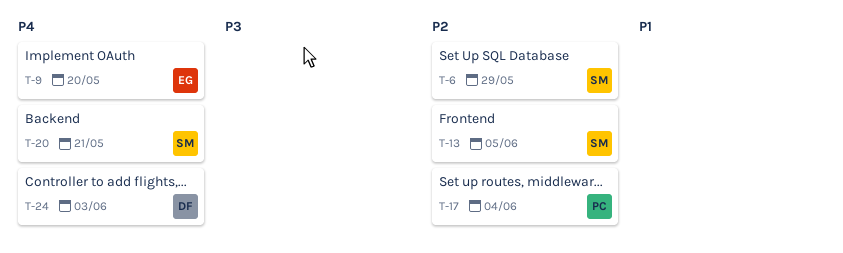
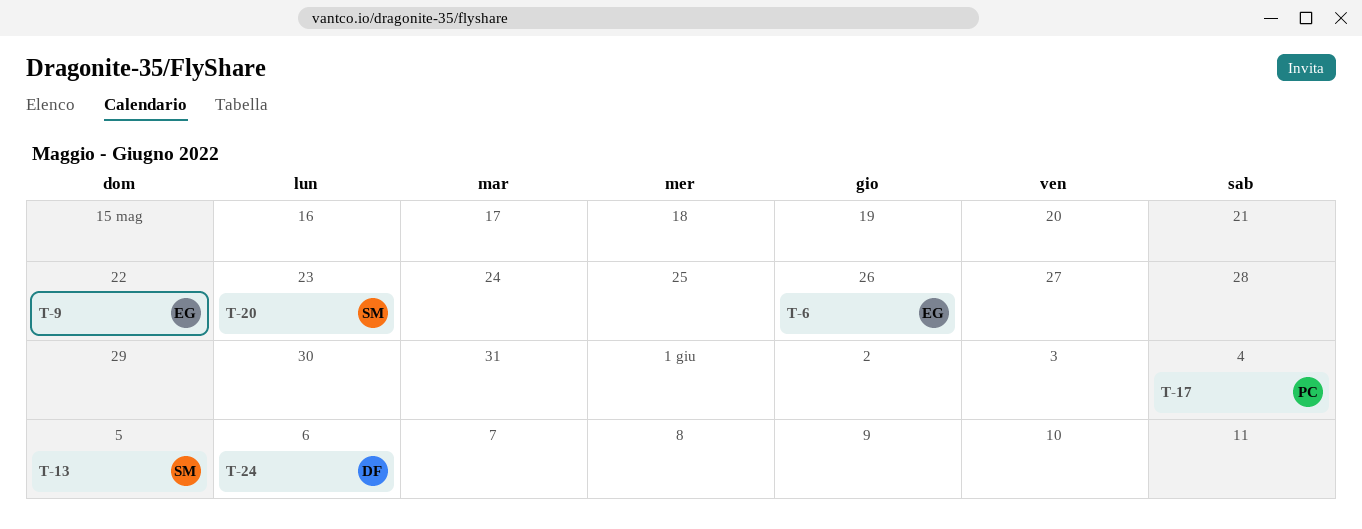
T-6, owner: SM -> EG
T-6, due: May 29 -> May 26
T-9, due: May 20 -> May 22
T-20, due: May 21 -> May 23
T-24, due: Jun 3 -> Jun 6

